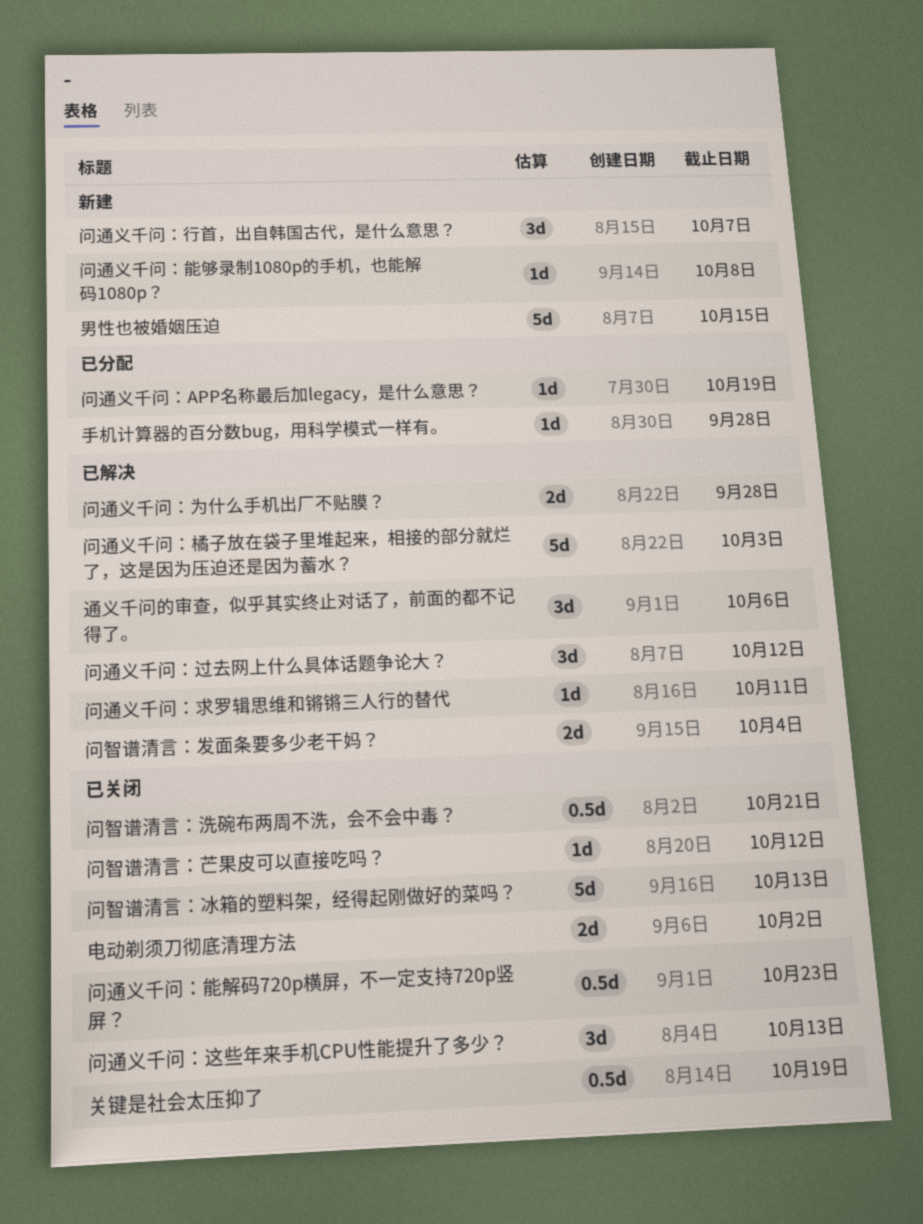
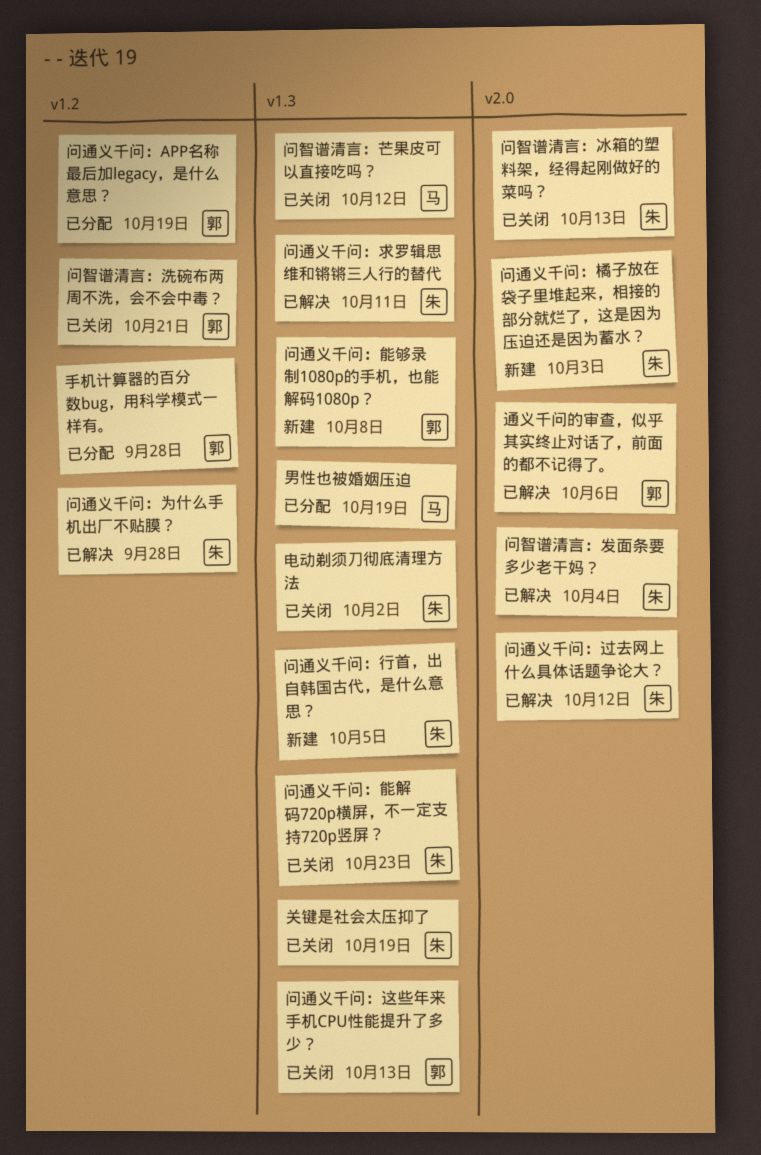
男性也被婚姻压迫, status: 新建 -> 已分配
男性也被婚姻压迫, due: Oct 15 -> Oct 19
问通义千问：橘子放在袋子里堆起来，相接的部分就烂了，这是因为压迫还是因为蓄水？, status: 已解决 -> 新建
问通义千问：行首，出自韩国古代，是什么意思？, due: Oct 7 -> Oct 5

